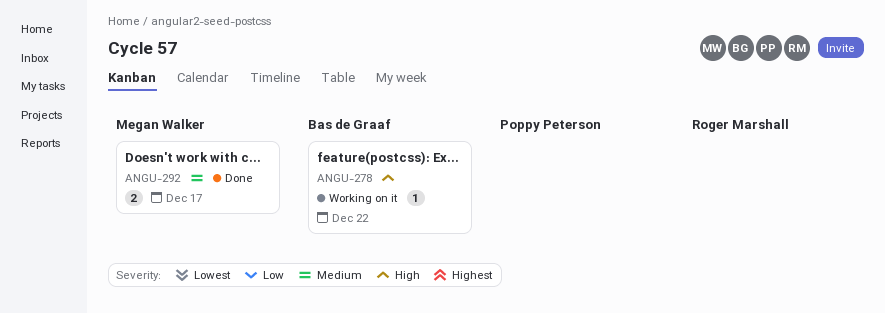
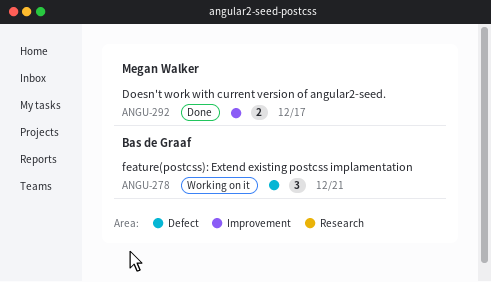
ANGU-278, estimate: 1 -> 3
ANGU-278, due: Dec 22 -> Dec 21

